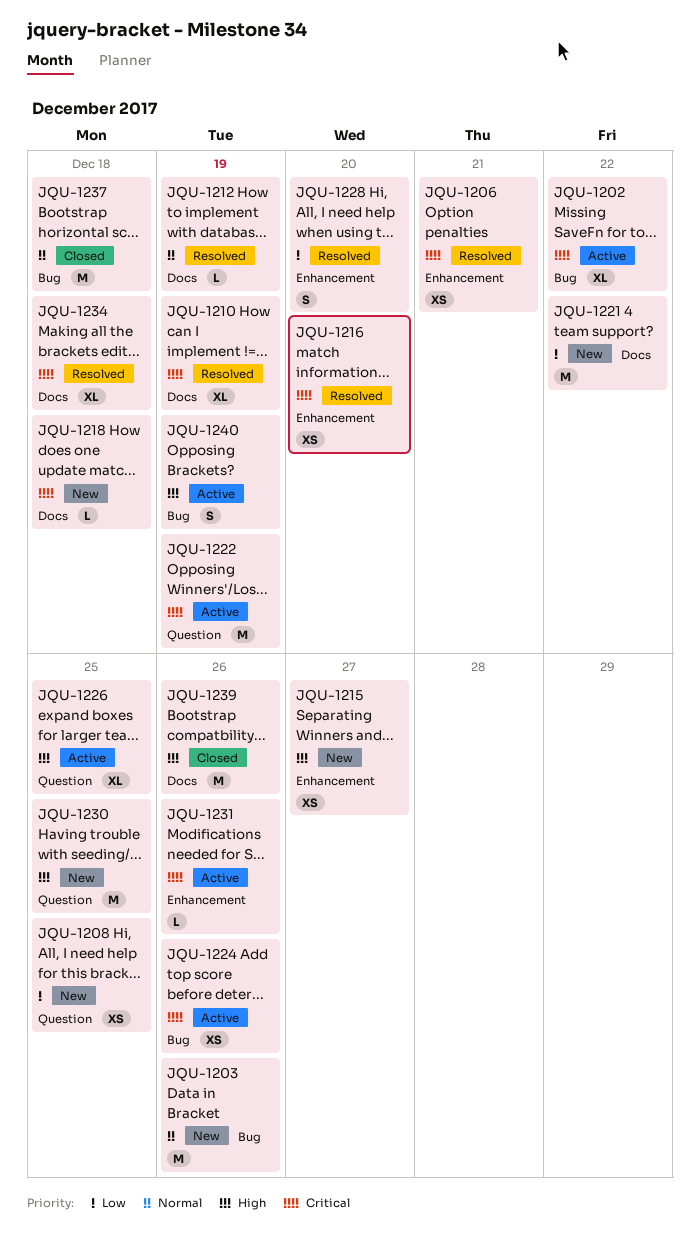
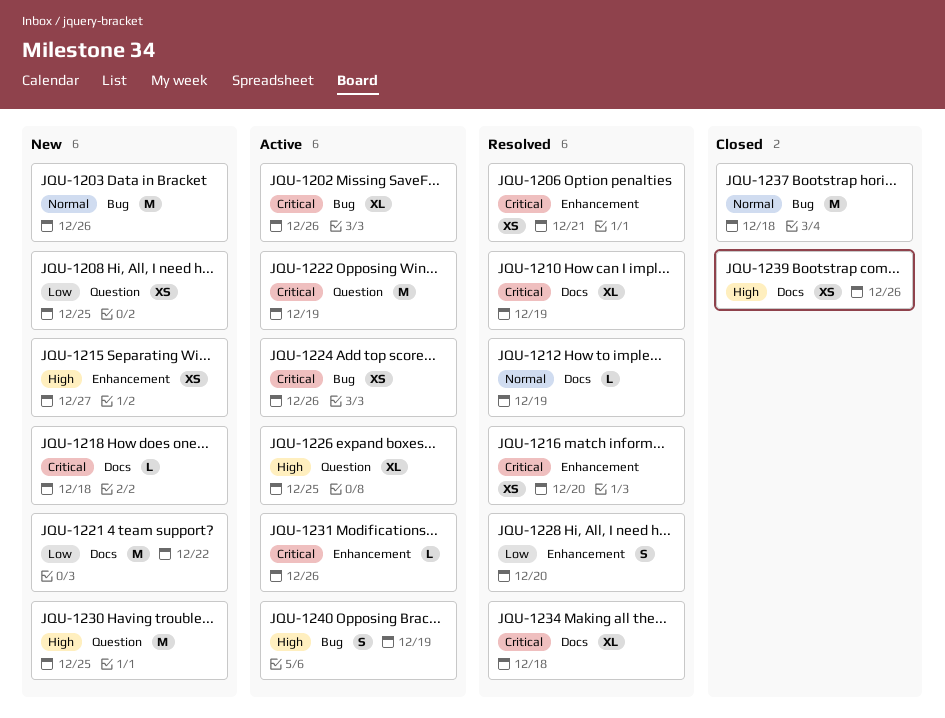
JQU-1202, due: Dec 22 -> Dec 26
JQU-1239, estimate: M -> XS

